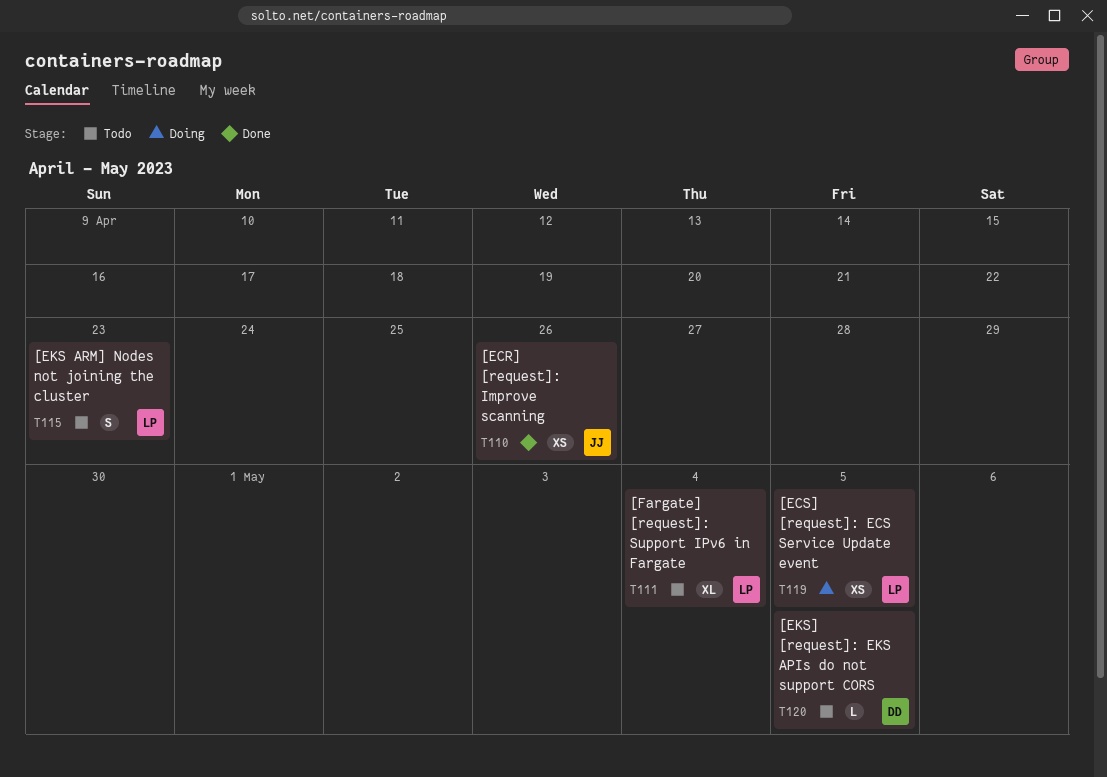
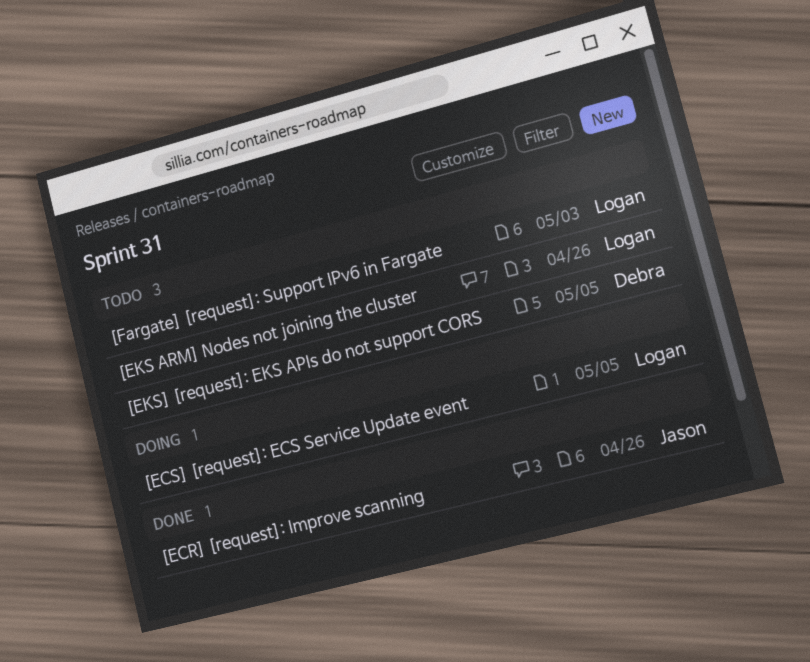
[EKS ARM] Nodes not joining the cluster, due: Apr 23 -> Apr 26
[Fargate] [request]: Support IPv6 in Fargate, due: May 4 -> May 3

